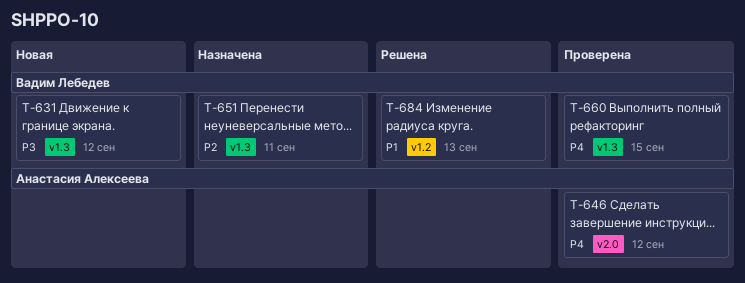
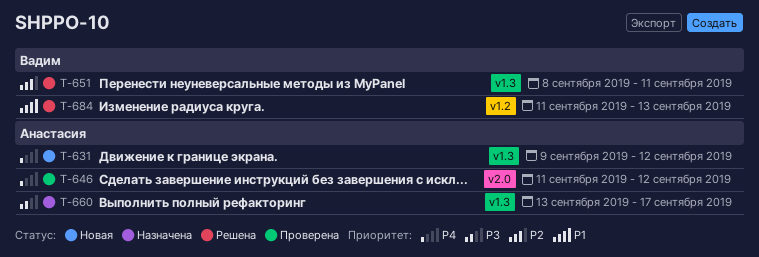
T-631, owner: Вадим Лебедев -> Анастасия Алексеева
T-631, priority: P3 -> P4
T-651, status: Назначена -> Решена
T-660, status: Проверена -> Назначена
T-660, owner: Вадим Лебедев -> Анастасия Алексеева
T-660, priority: P4 -> P3
T-660, due: Sep 15 -> Sep 17

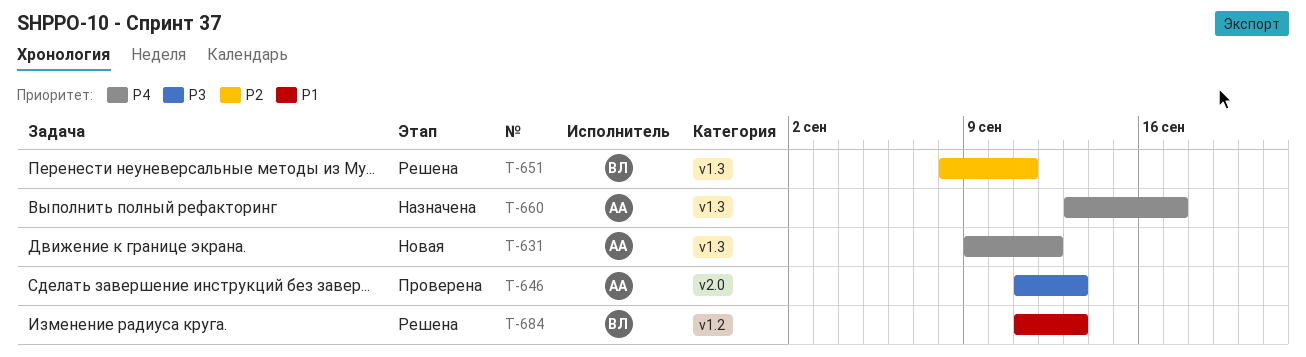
T-646, priority: P4 -> P3
T-646, due: Sep 12 -> Sep 13
T-660, priority: P3 -> P4

